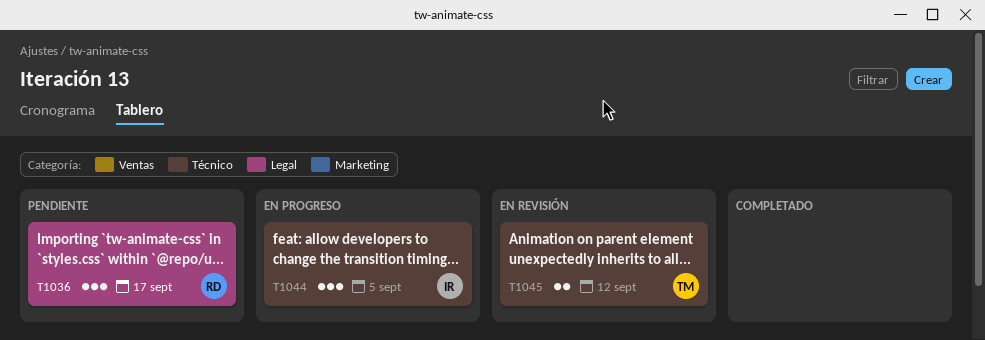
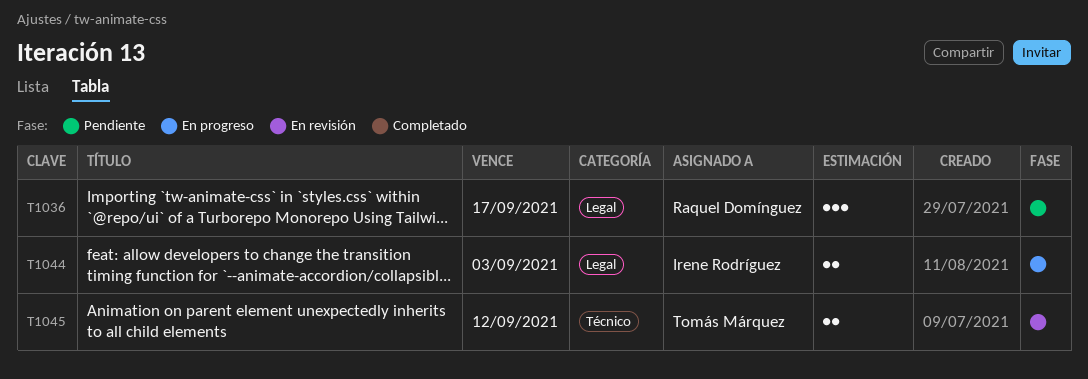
T1044, label: Técnico -> Legal
T1044, estimate: 3 -> 2
T1044, due: Sep 5 -> Sep 3

